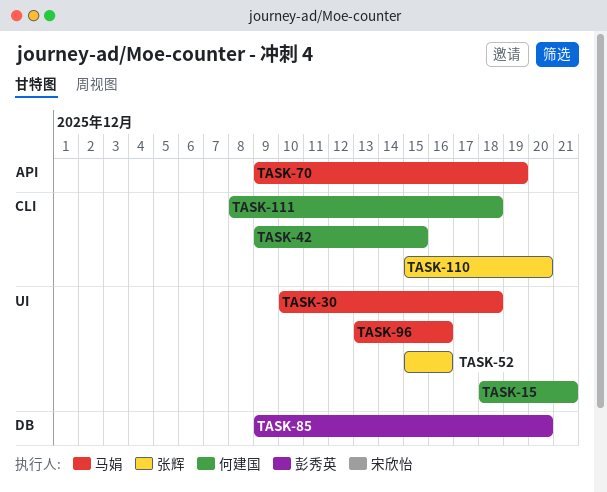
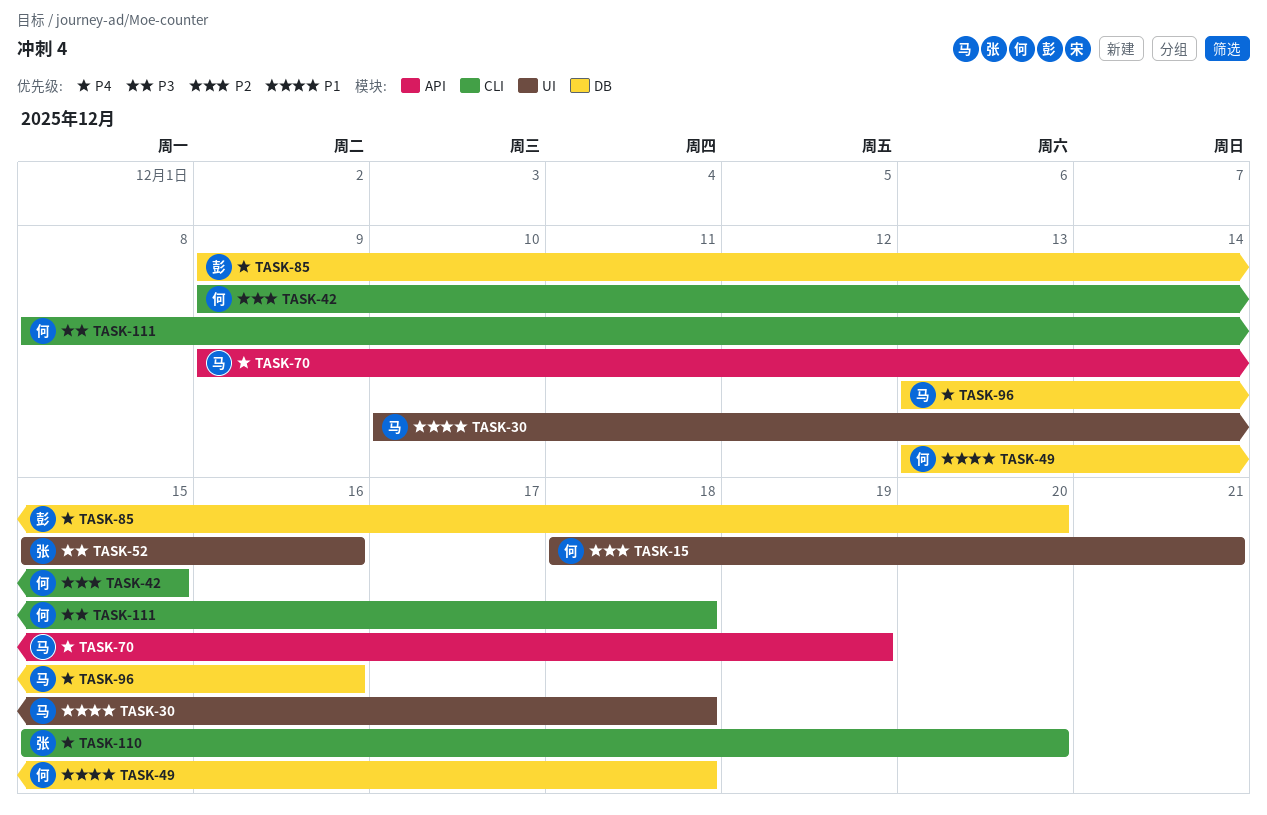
TASK-49: none -> present
TASK-96, label: UI -> DB

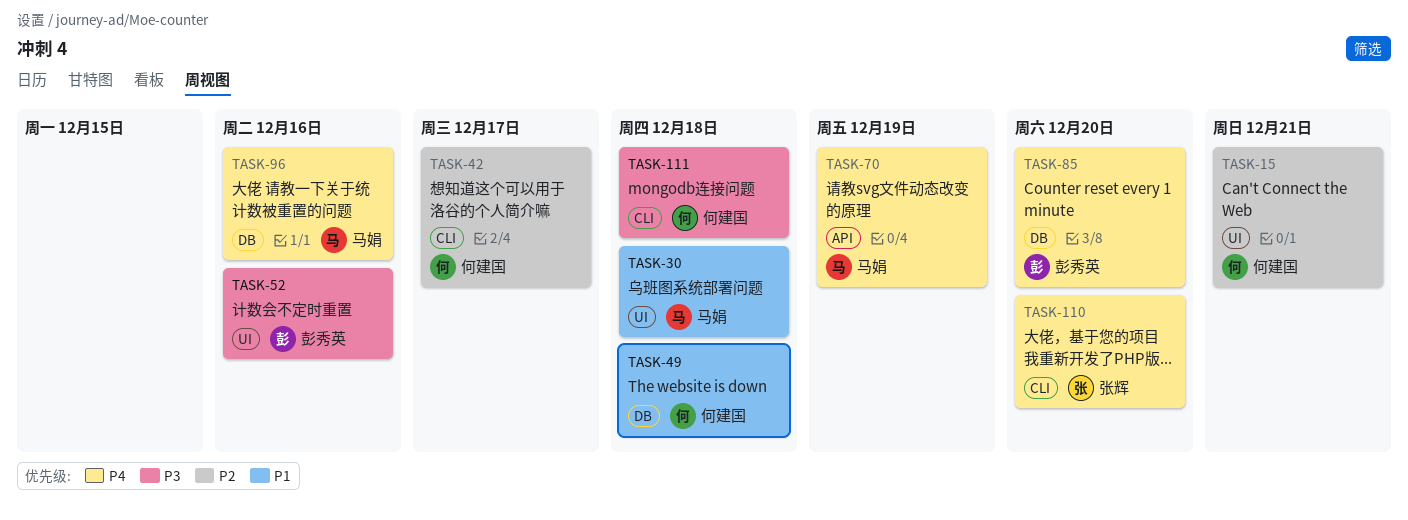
TASK-42, due: Dec 15 -> Dec 17
TASK-52, owner: 张辉 -> 彭秀英

